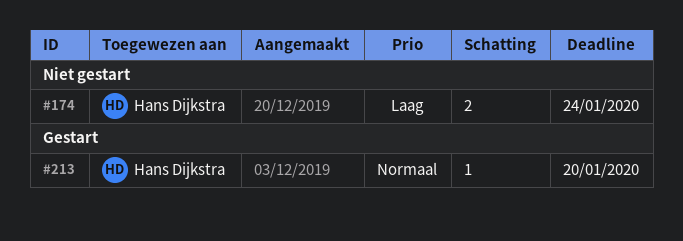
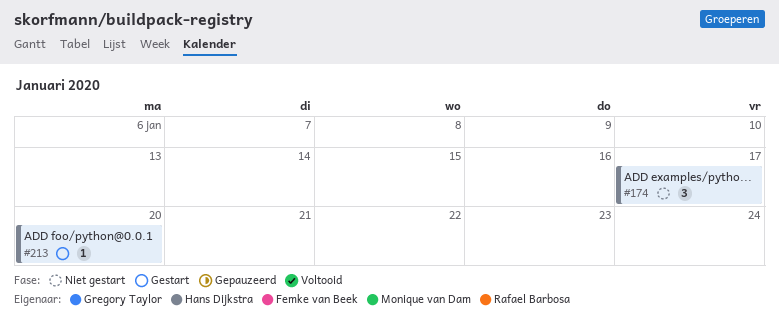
#174, estimate: 2 -> 3
#174, due: Jan 24 -> Jan 17

